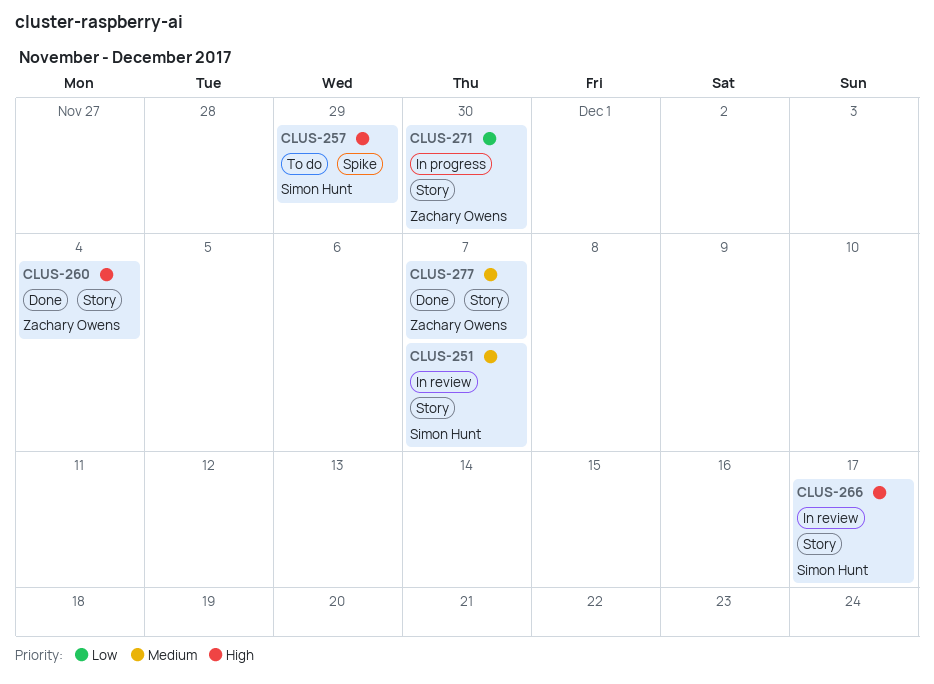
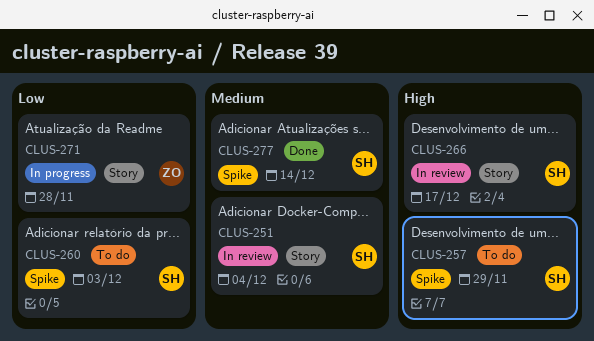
CLUS-251, due: Dec 7 -> Dec 4
CLUS-260, status: Done -> To do
CLUS-260, owner: Zachary Owens -> Simon Hunt
CLUS-260, priority: High -> Low
CLUS-260, label: Story -> Spike
CLUS-260, due: Dec 4 -> Dec 3
CLUS-271, due: Nov 30 -> Nov 28
CLUS-277, owner: Zachary Owens -> Simon Hunt
CLUS-277, label: Story -> Spike
CLUS-277, due: Dec 7 -> Dec 14

